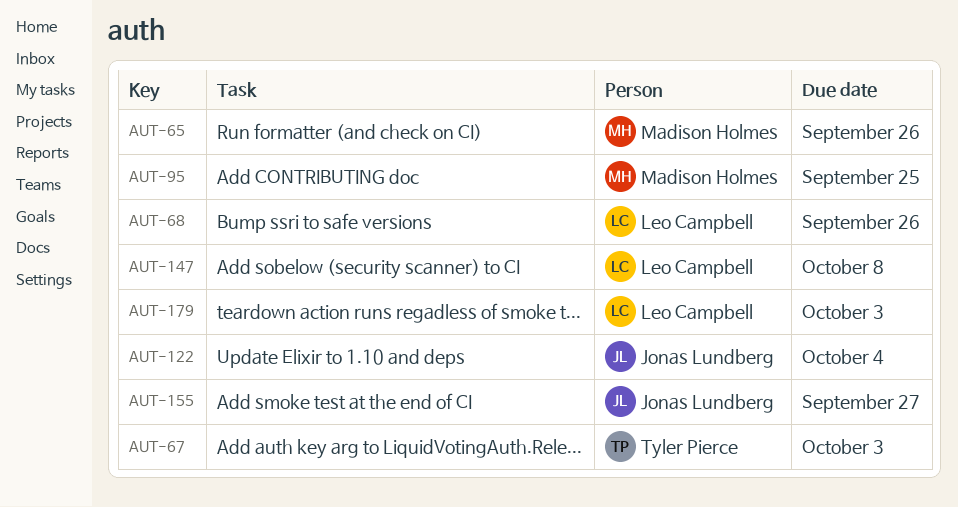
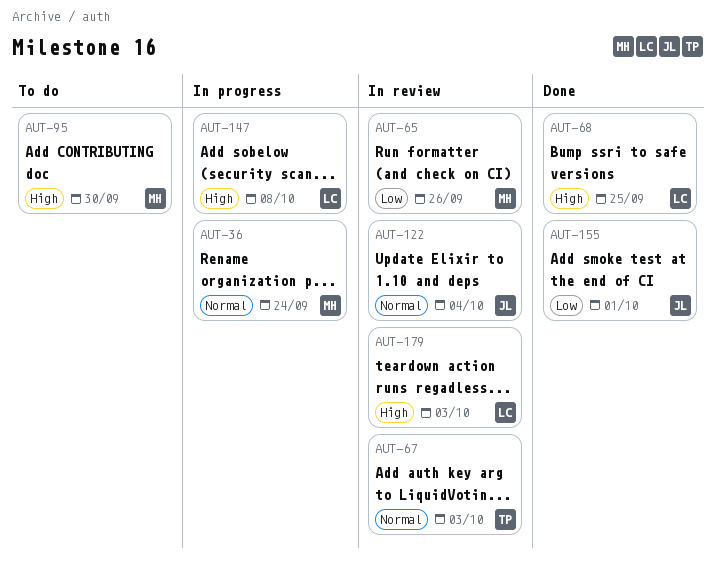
AUT-36: none -> present
AUT-68, due: Sep 26 -> Sep 25
AUT-95, due: Sep 25 -> Sep 30
AUT-155, due: Sep 27 -> Oct 1

